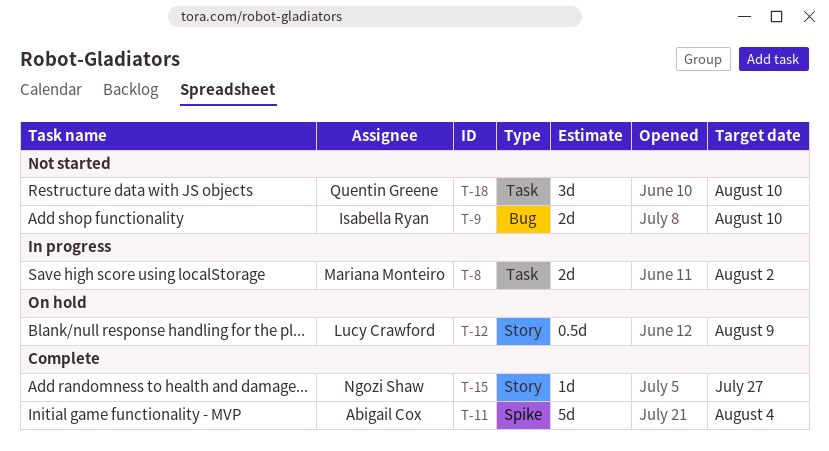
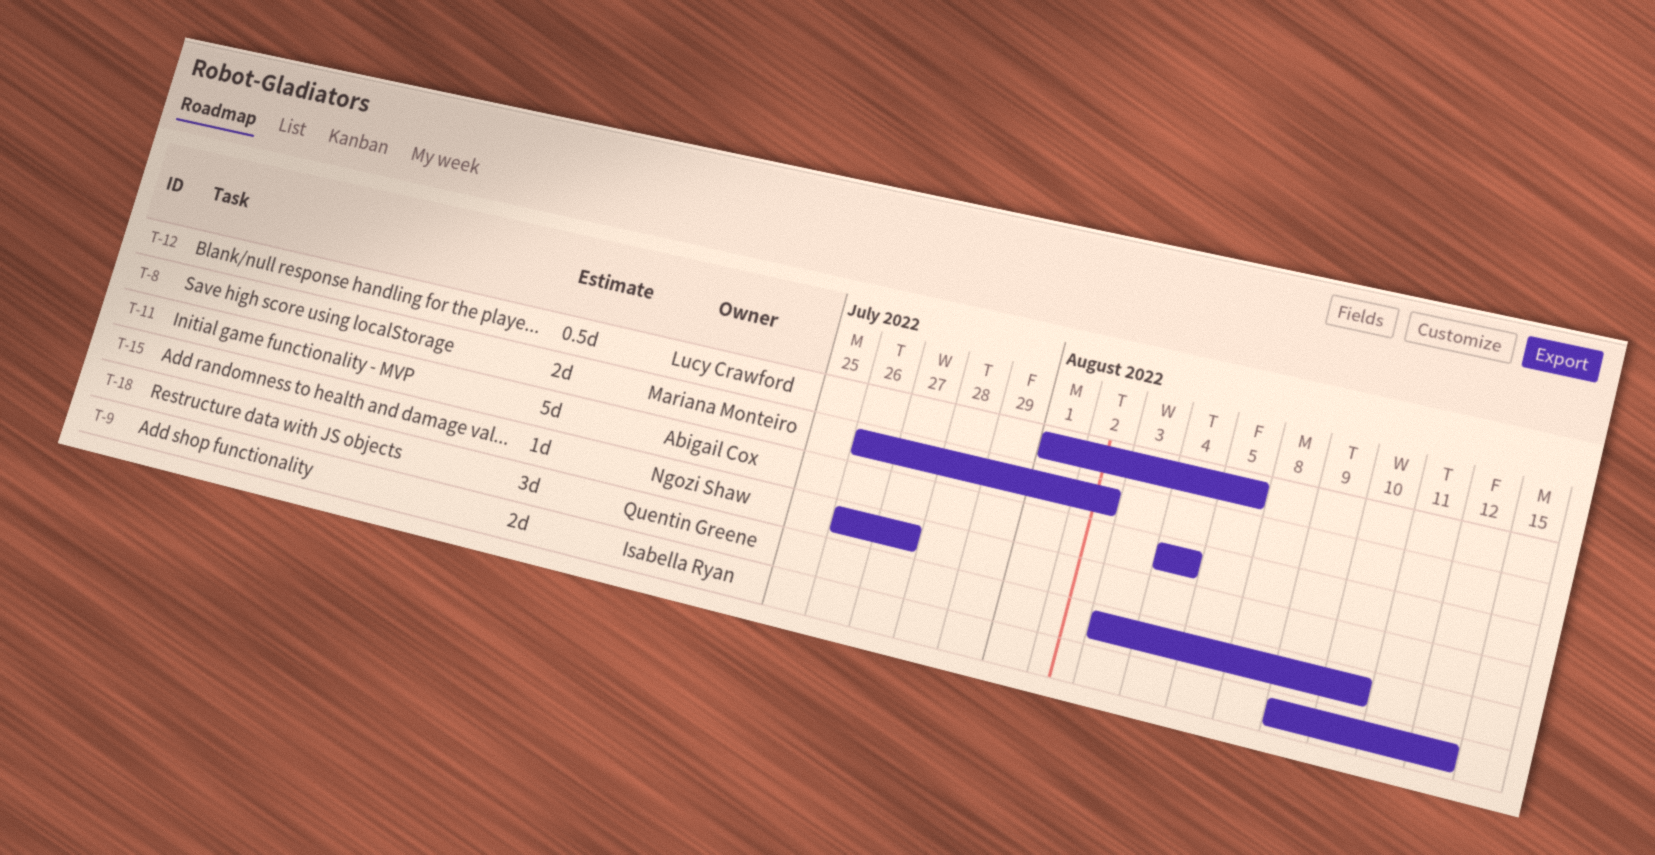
T-9, due: Aug 10 -> Aug 12
T-12, due: Aug 9 -> Aug 5

